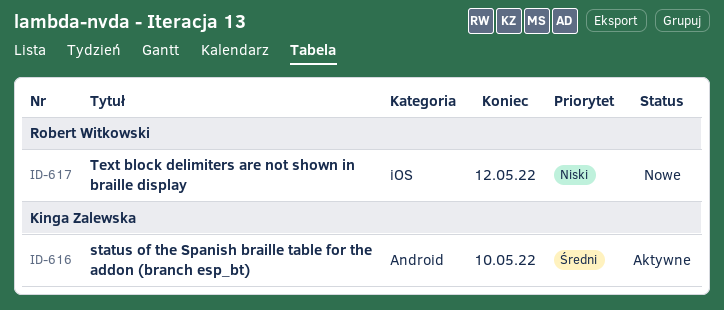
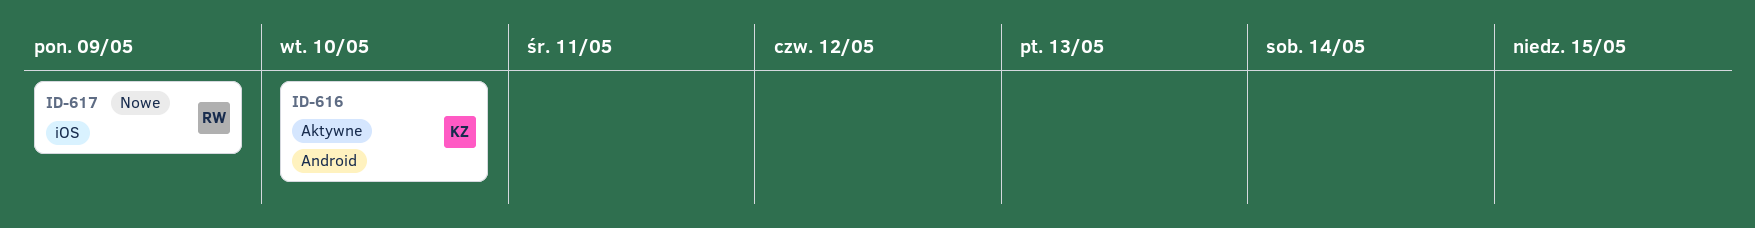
ID-617, due: May 12 -> May 9

